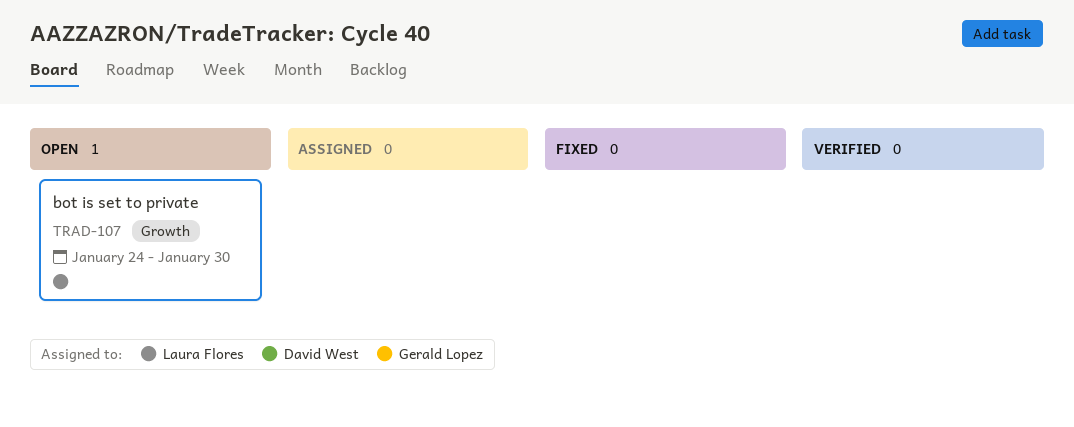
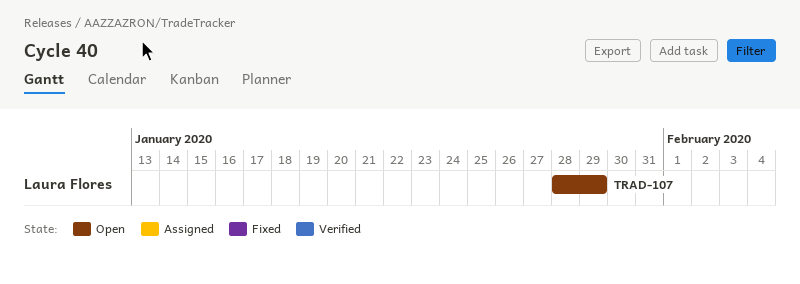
TRAD-107, start: Jan 24 -> Jan 28
TRAD-107, due: Jan 30 -> Jan 29

